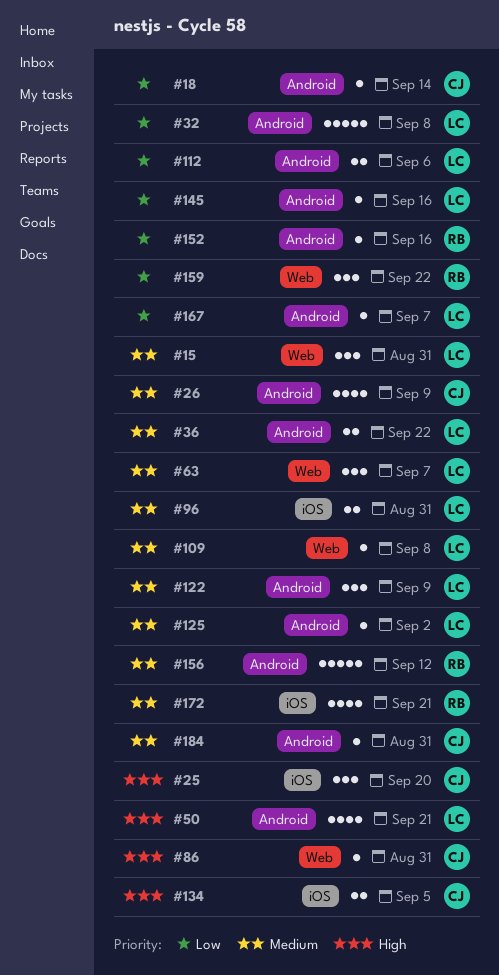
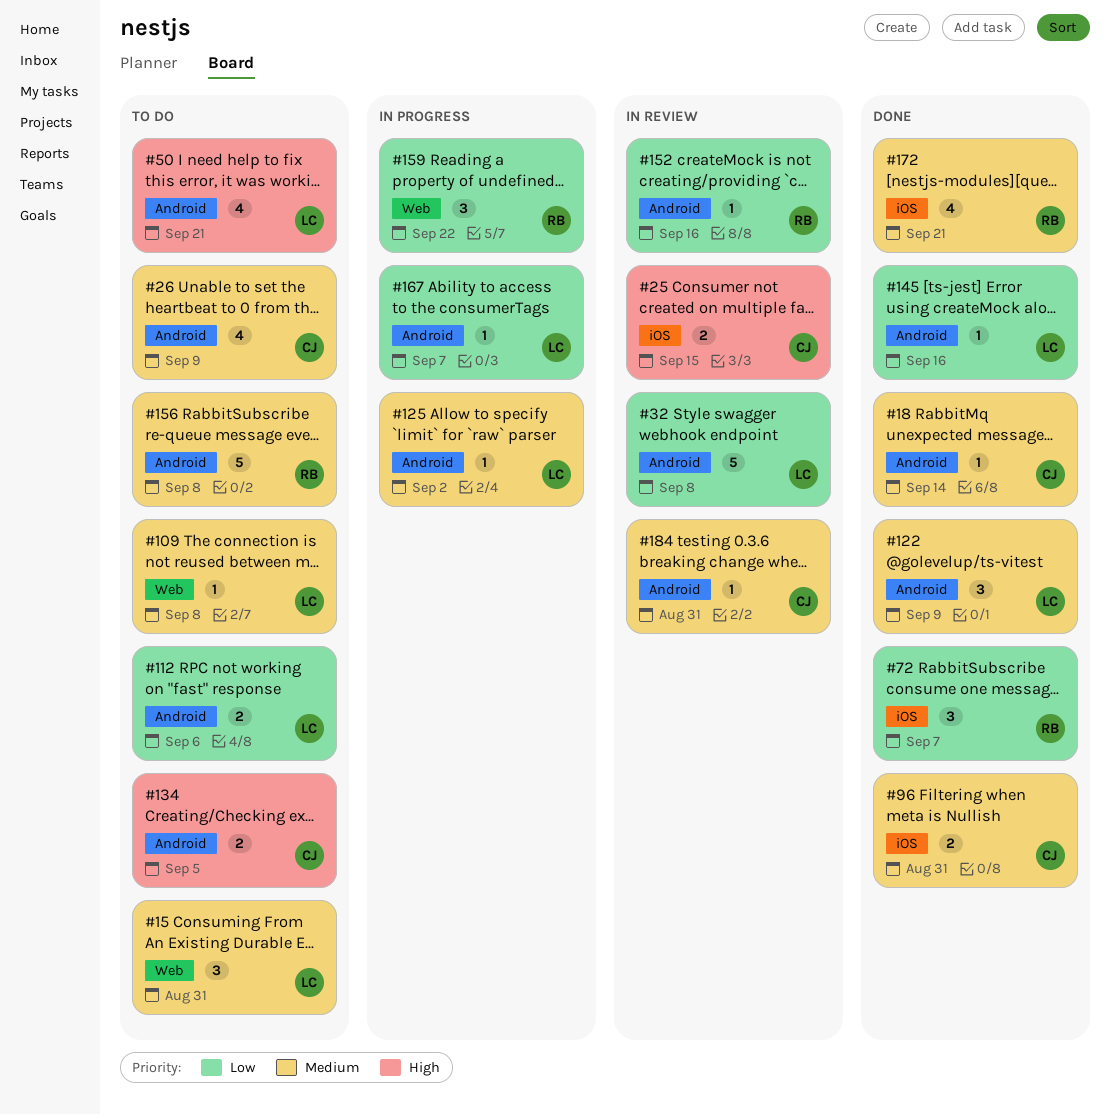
#18, priority: Low -> Medium
#25, estimate: 3 -> 2
#25, due: Sep 20 -> Sep 15
#36: present -> none
#63: present -> none
#72: none -> present
#86: present -> none
#96, owner: LC -> CJ
#134, label: iOS -> Android
#156, due: Sep 12 -> Sep 8

